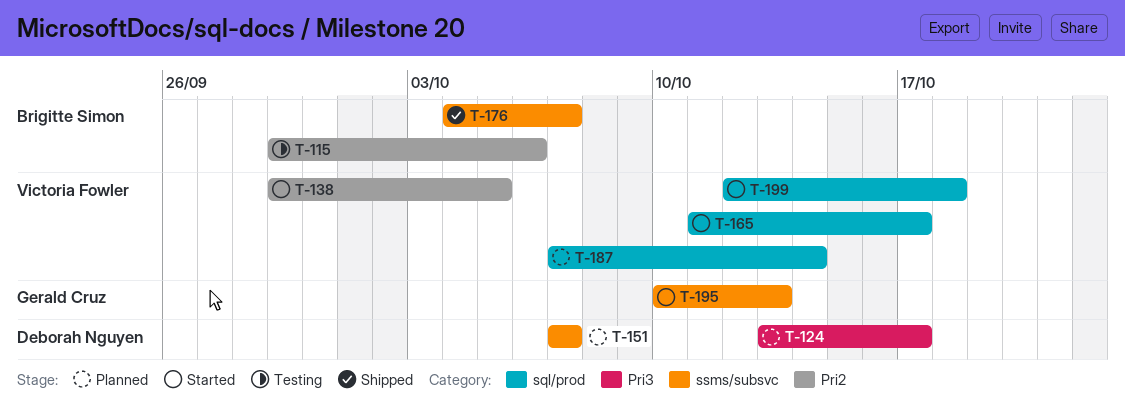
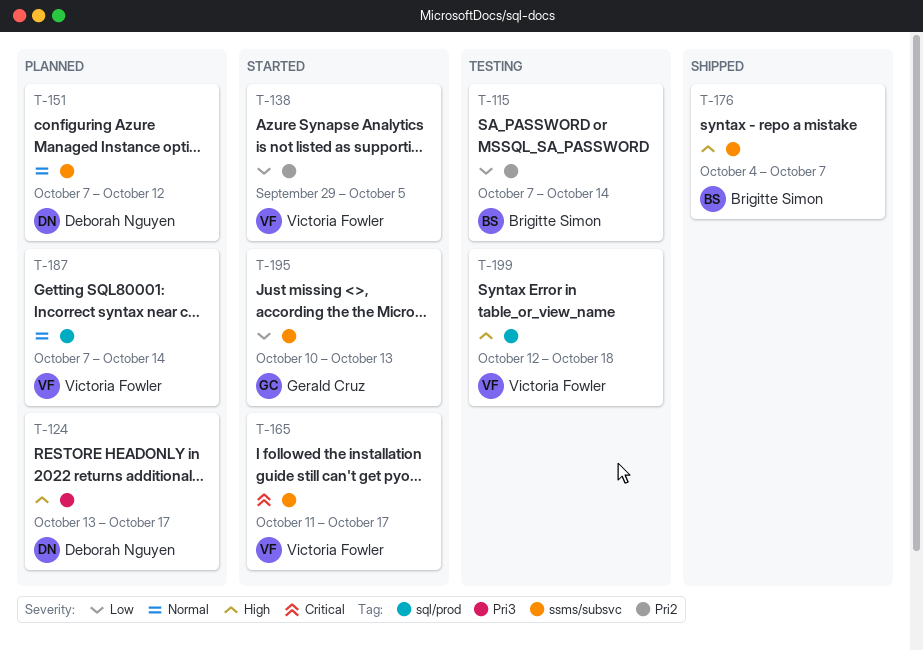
T-115, start: Sep 29 -> Oct 7
T-115, due: Oct 6 -> Oct 14
T-151, due: Oct 7 -> Oct 12
T-165, label: sql/prod -> ssms/subsvc
T-199, status: Started -> Testing

